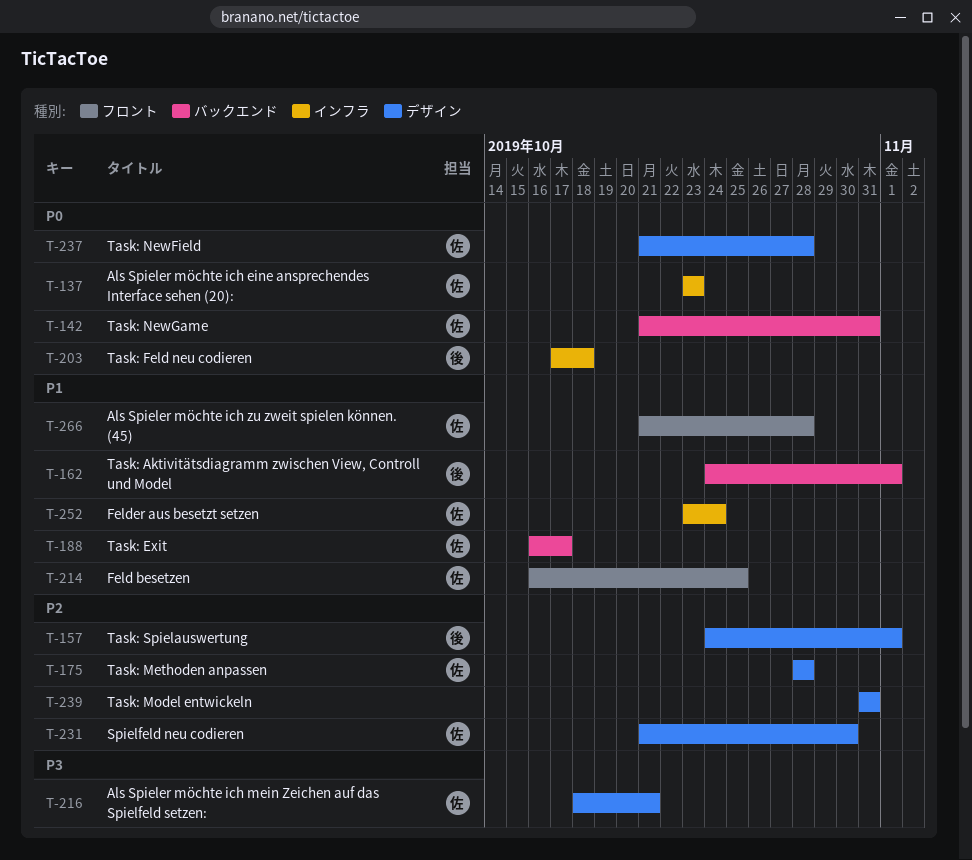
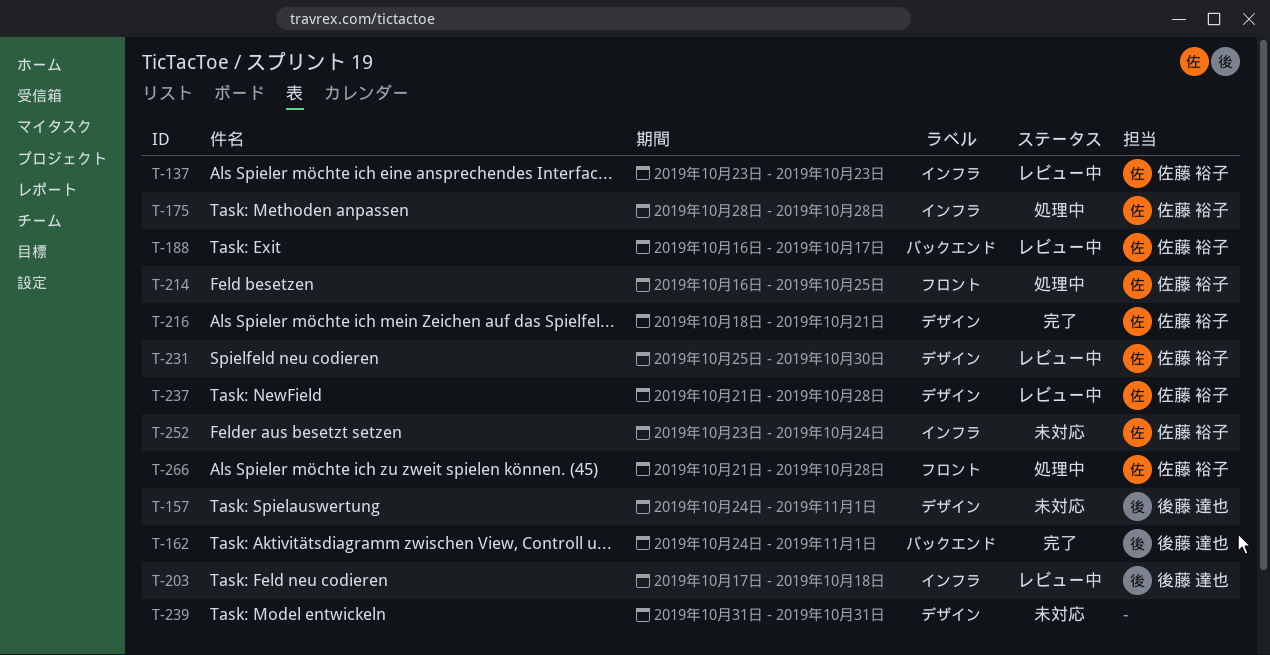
T-142: present -> none
T-175, label: デザイン -> インフラ
T-231, start: Oct 21 -> Oct 25

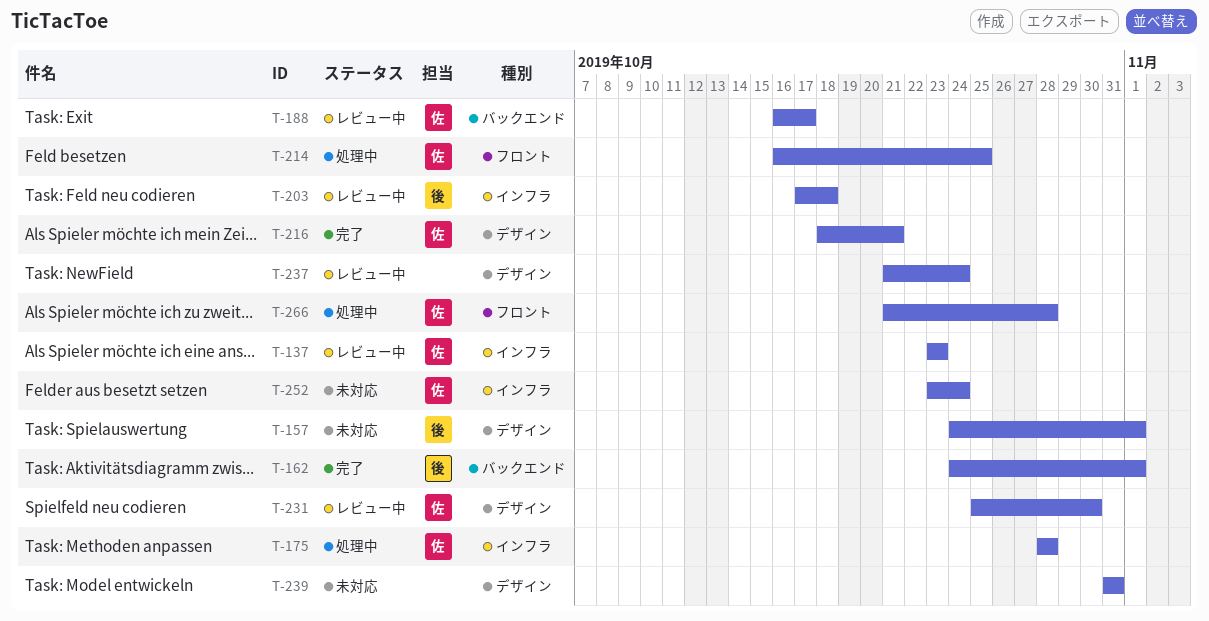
T-237, owner: 佐藤 裕子 -> none
T-237, due: Oct 28 -> Oct 24

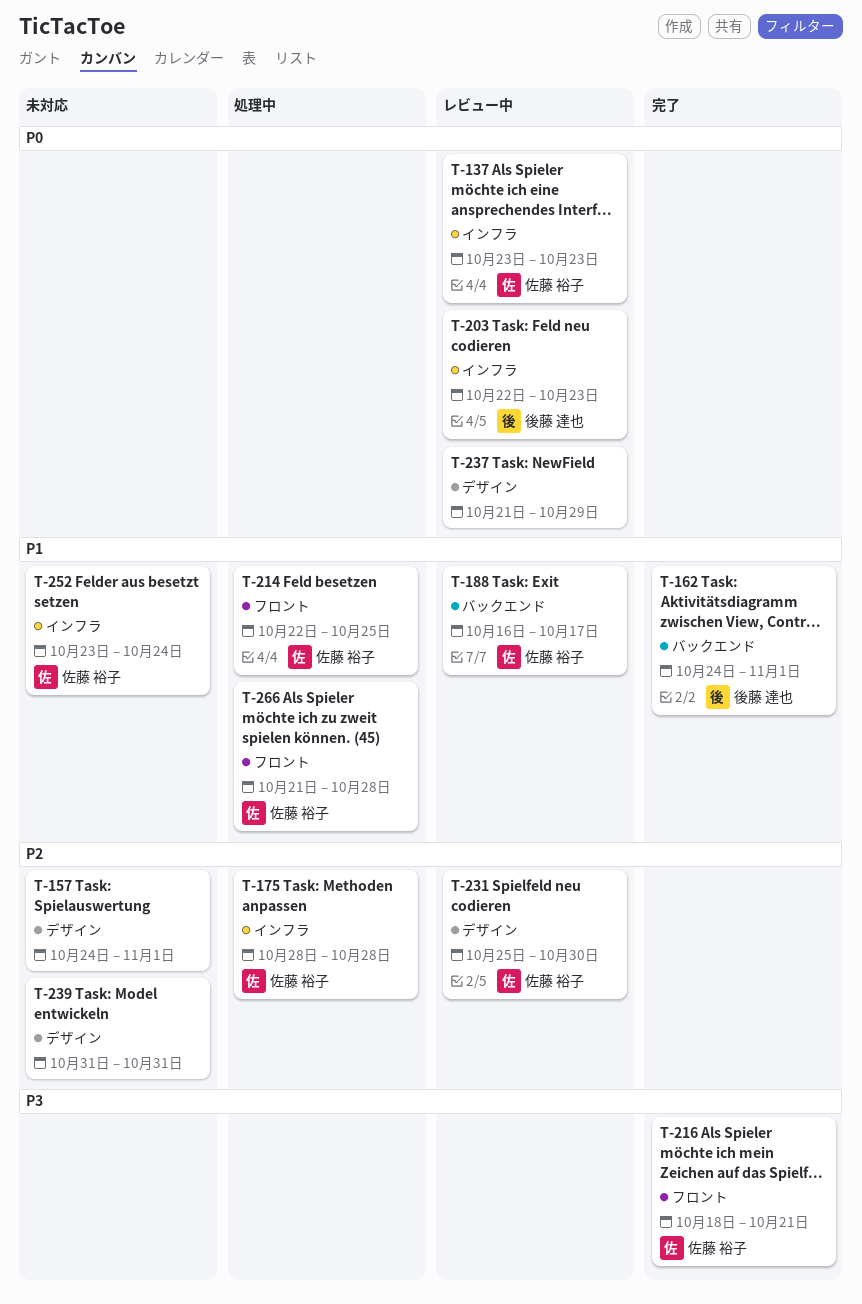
T-157, owner: 後藤 達也 -> none
T-203, start: Oct 17 -> Oct 22
T-203, due: Oct 18 -> Oct 23
T-214, start: Oct 16 -> Oct 22
T-216, label: デザイン -> フロント
T-237, due: Oct 24 -> Oct 29

